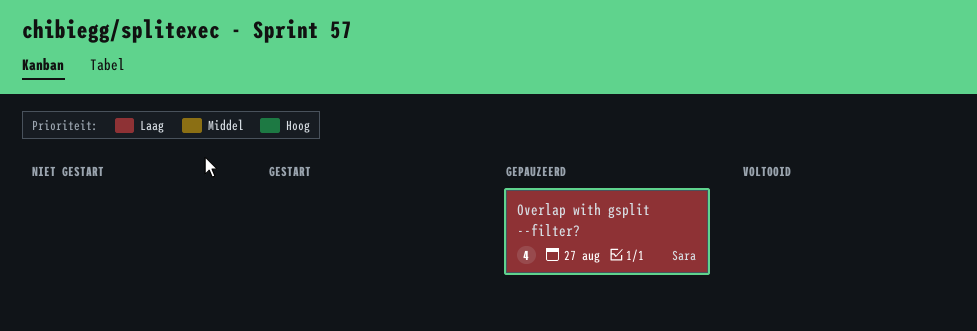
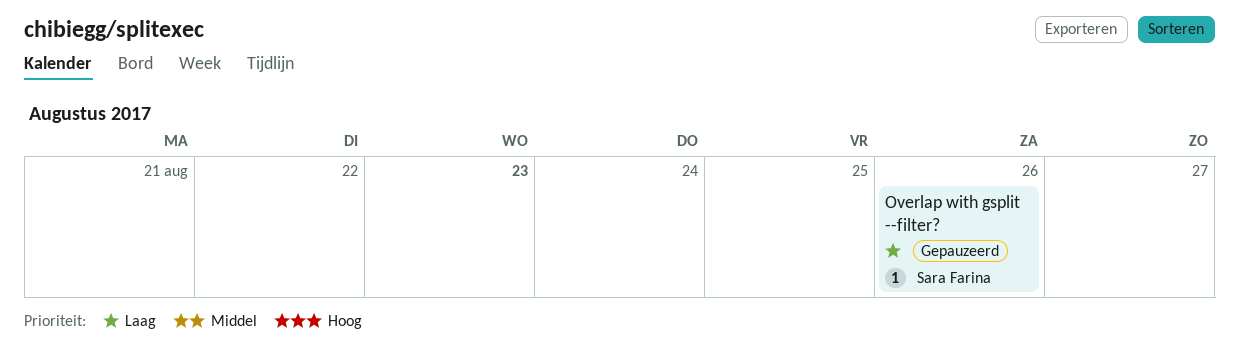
Overlap with gsplit --filter?, estimate: 4 -> 1
Overlap with gsplit --filter?, due: Aug 27 -> Aug 26

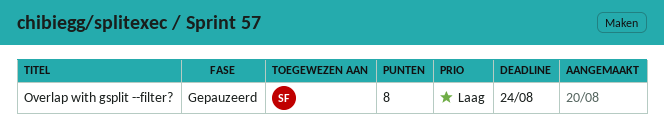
Overlap with gsplit --filter?, estimate: 1 -> 8
Overlap with gsplit --filter?, due: Aug 26 -> Aug 24

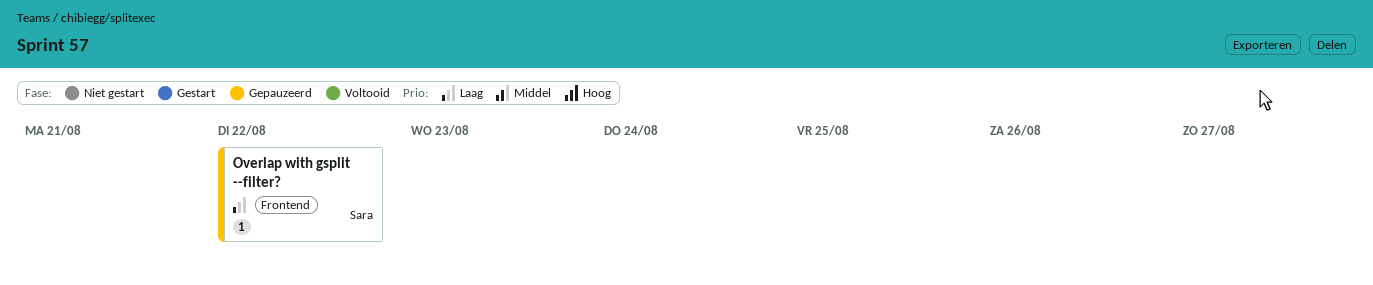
Overlap with gsplit --filter?, estimate: 8 -> 1
Overlap with gsplit --filter?, due: Aug 24 -> Aug 22

